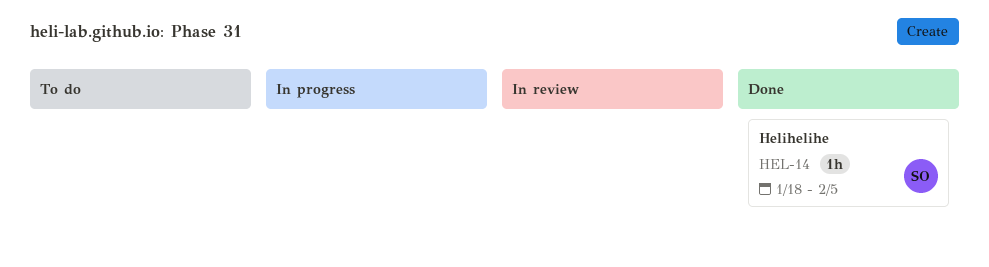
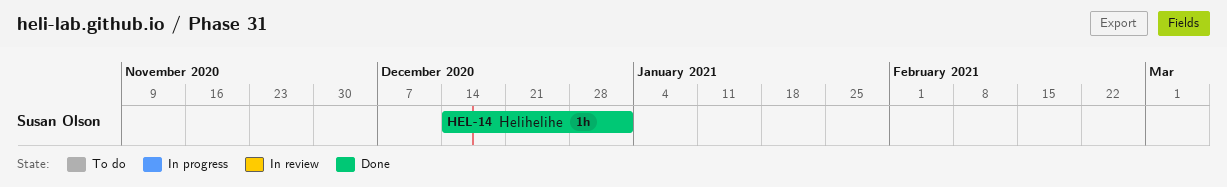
HEL-14, start: Jan 18 -> Dec 14
HEL-14, due: Feb 5 -> Jan 1

